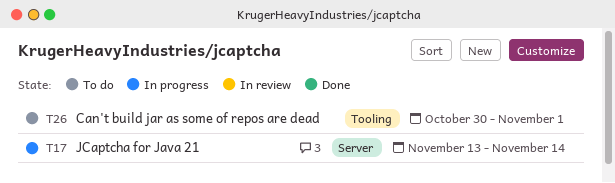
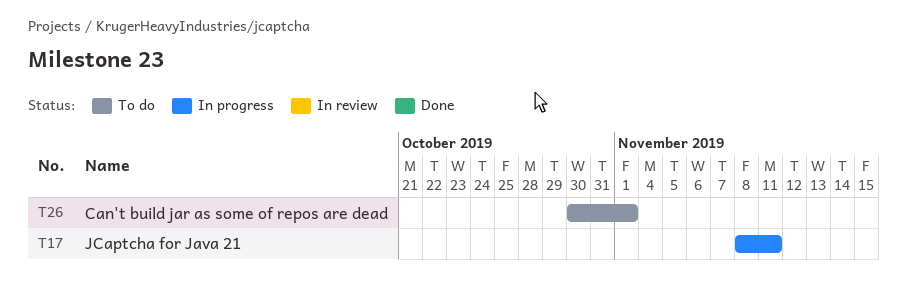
T17, start: Nov 13 -> Nov 8
T17, due: Nov 14 -> Nov 11

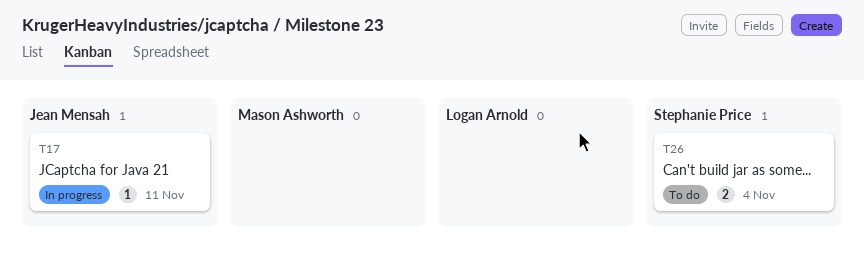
T26, due: Nov 1 -> Nov 4

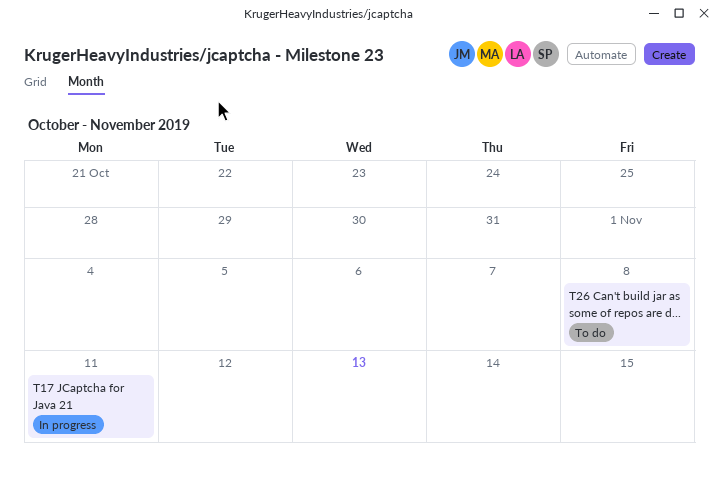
T26, due: Nov 4 -> Nov 8

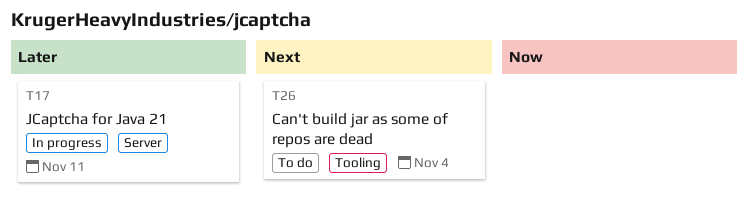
T26, due: Nov 8 -> Nov 4

